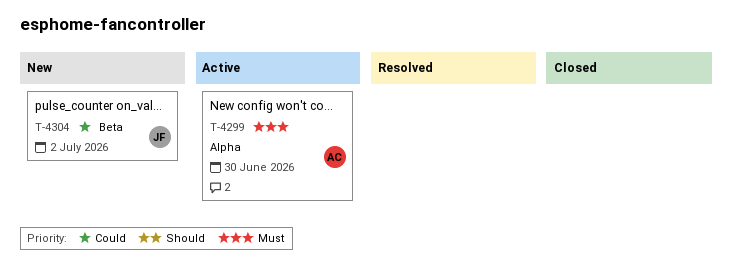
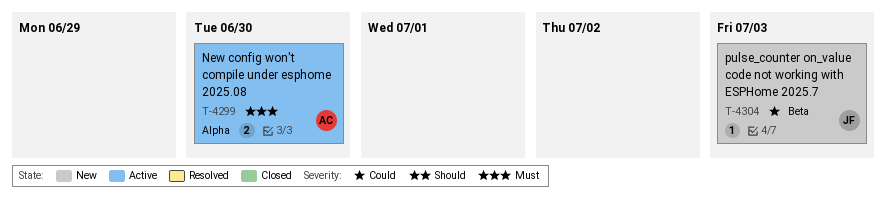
T-4304, due: Jul 2 -> Jul 3

